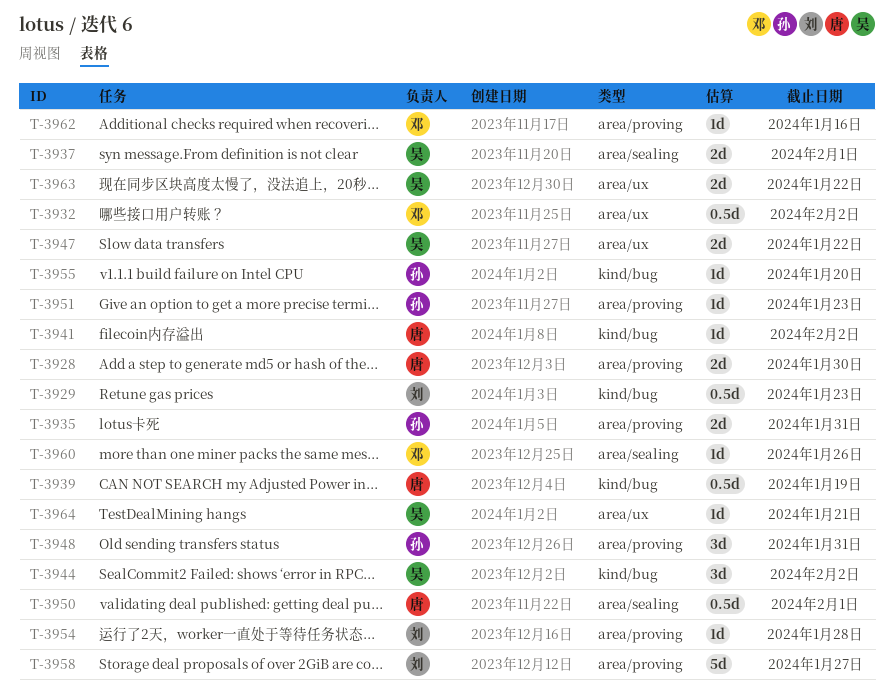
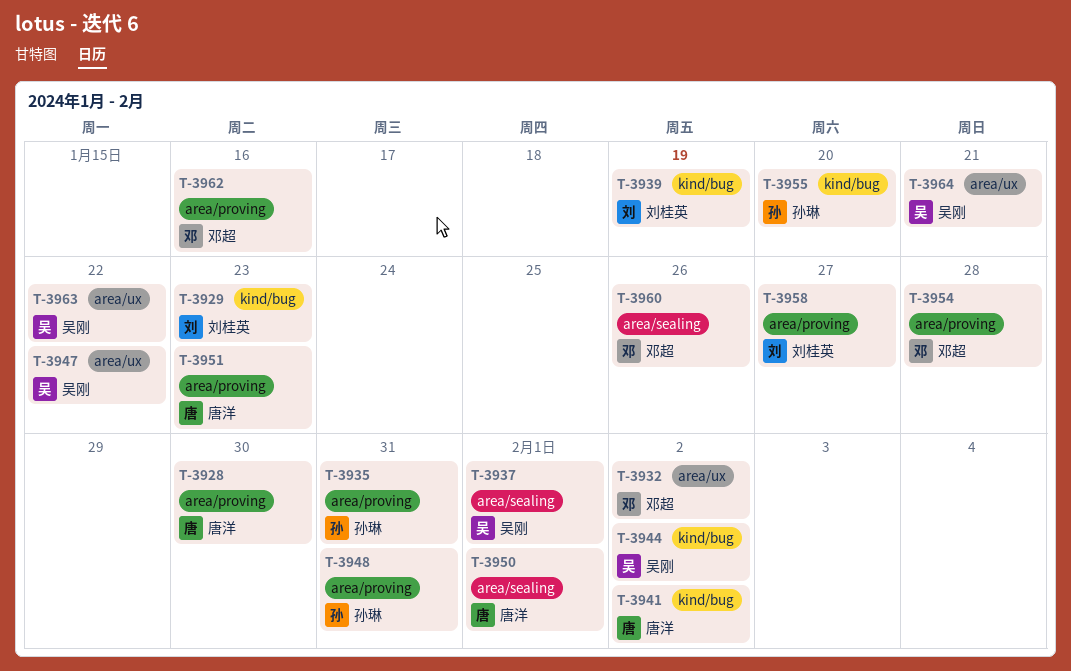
T-3939, owner: 唐洋 -> 刘桂英
T-3951, owner: 孙琳 -> 唐洋
T-3954, owner: 刘桂英 -> 邓超

